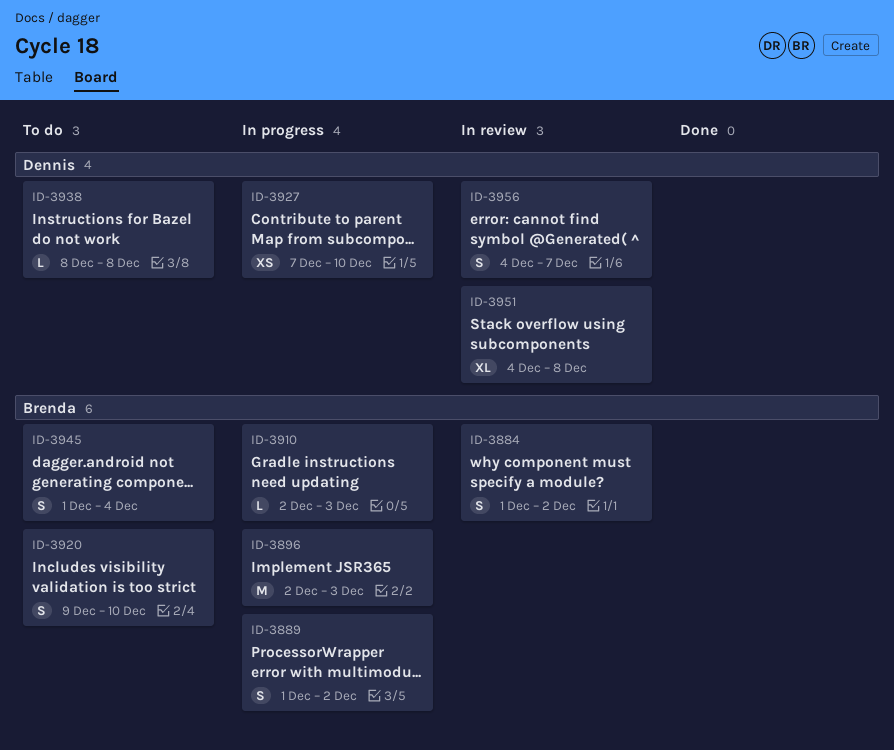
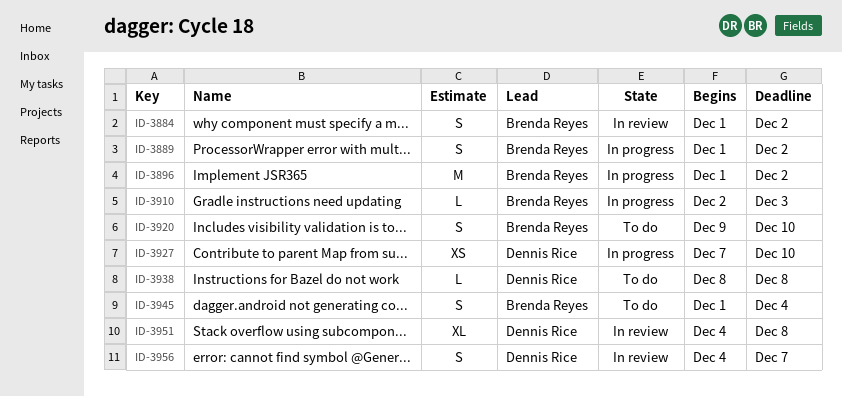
ID-3896, start: Dec 2 -> Dec 1
ID-3896, due: Dec 3 -> Dec 2

